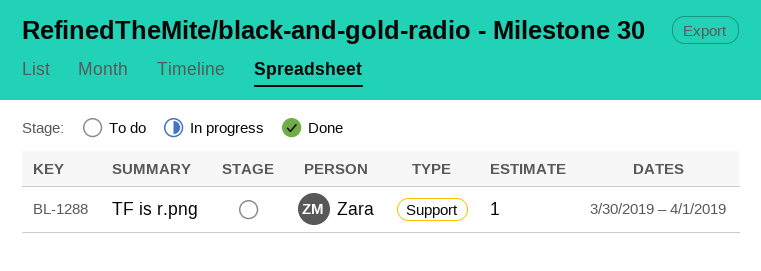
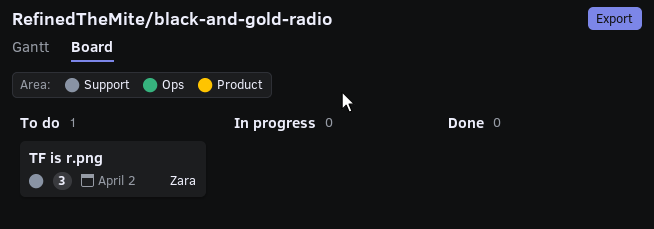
TF is r.png, estimate: 1 -> 3
TF is r.png, due: Apr 1 -> Apr 2

